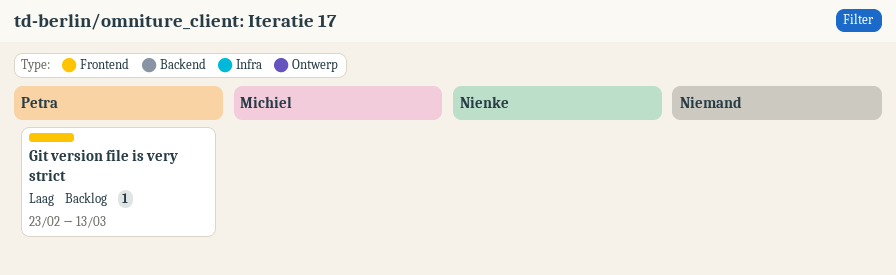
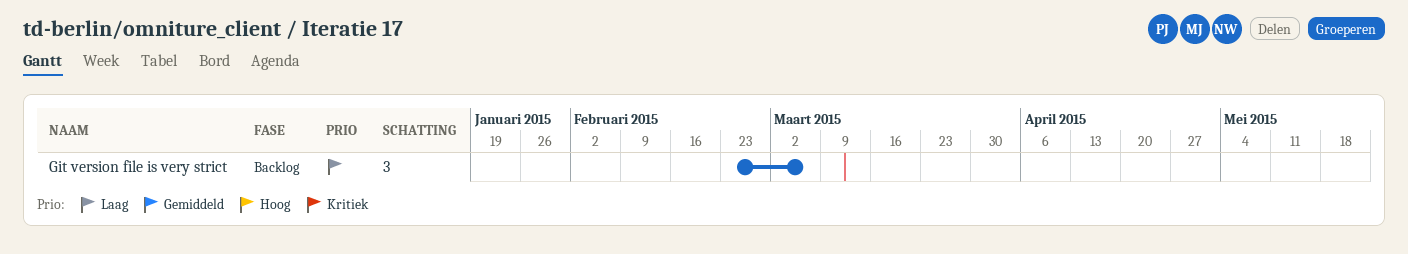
Git version file is very strict, estimate: 1 -> 3
Git version file is very strict, due: Mar 13 -> Mar 6

